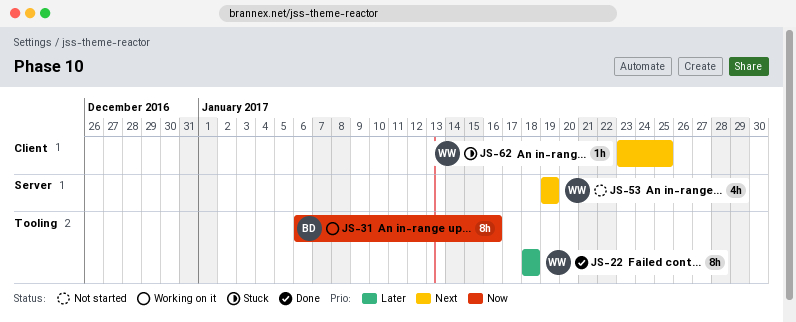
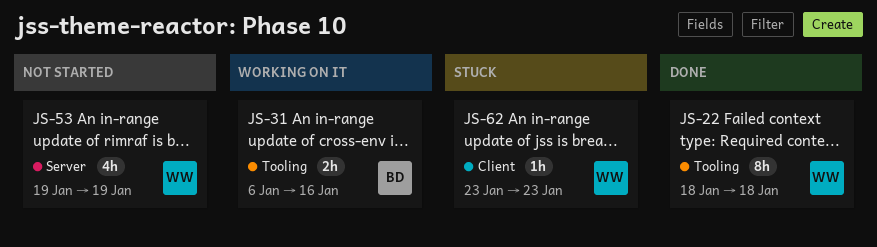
JS-31, estimate: 8h -> 2h
JS-62, due: Jan 25 -> Jan 23

